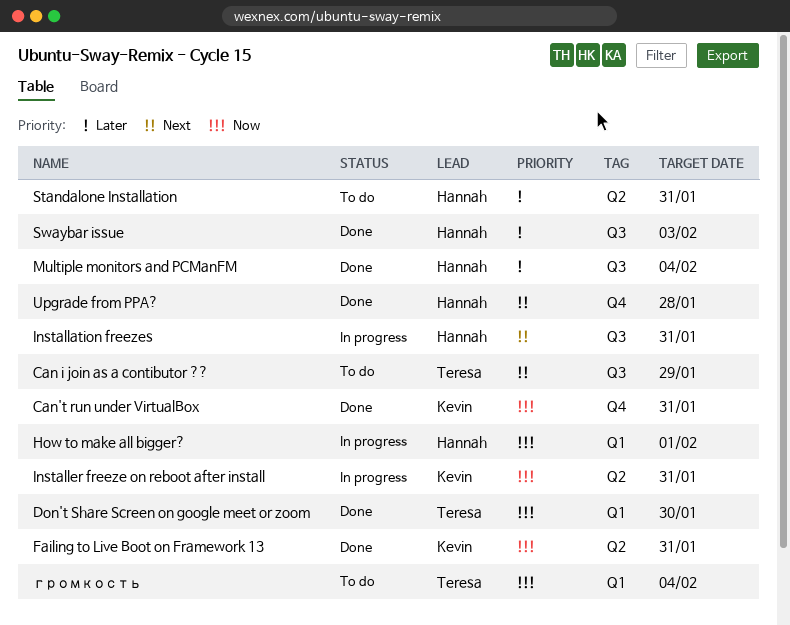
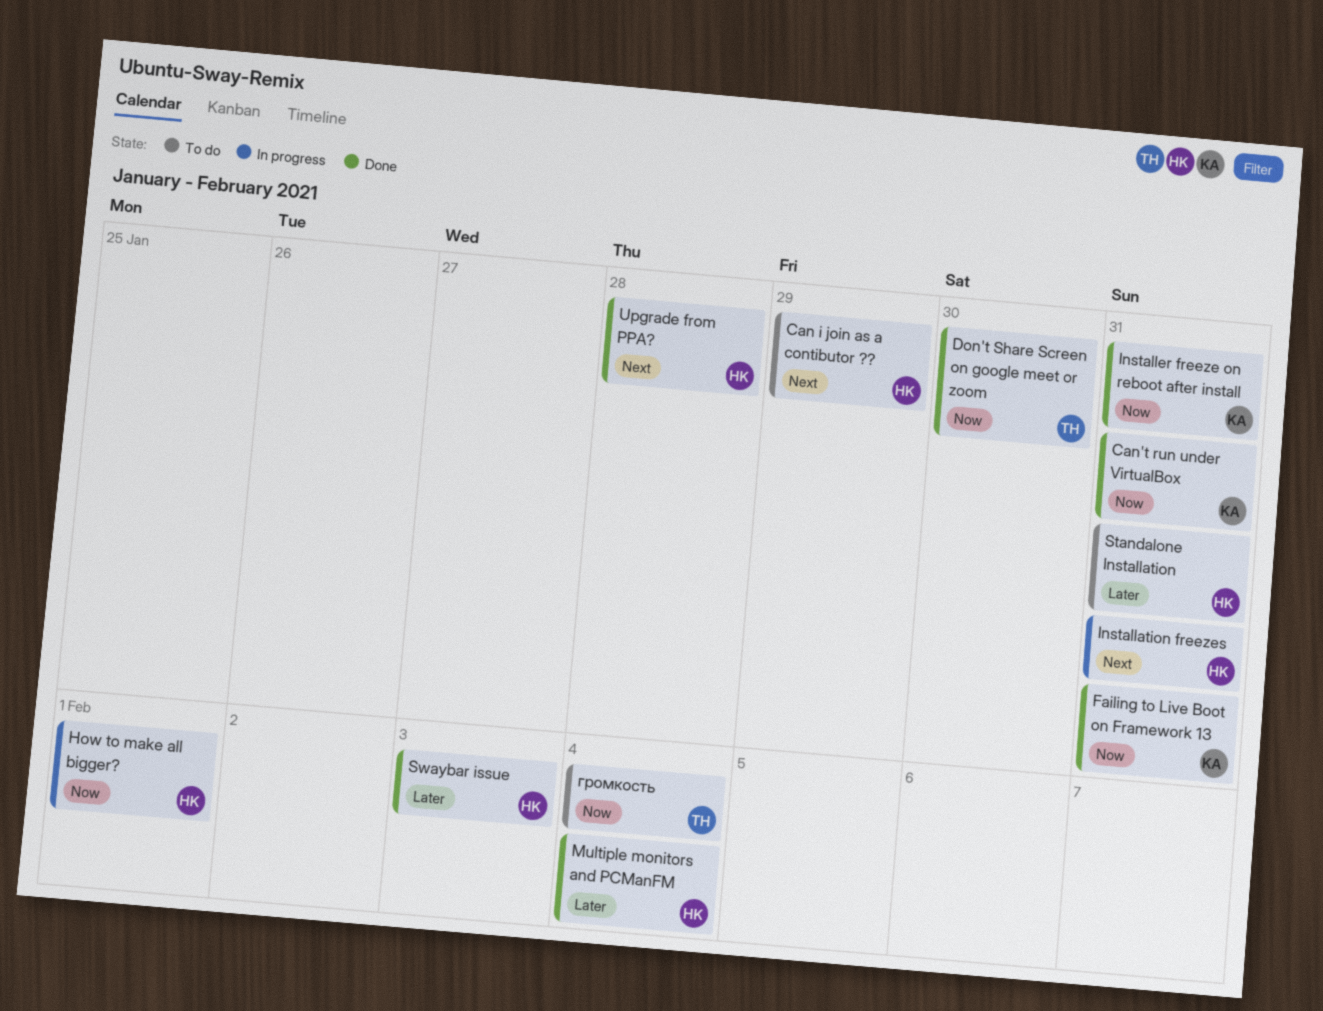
Can i join as a contibutor ??, owner: Teresa -> Hannah
Installer freeze on reboot after install, status: In progress -> Done

